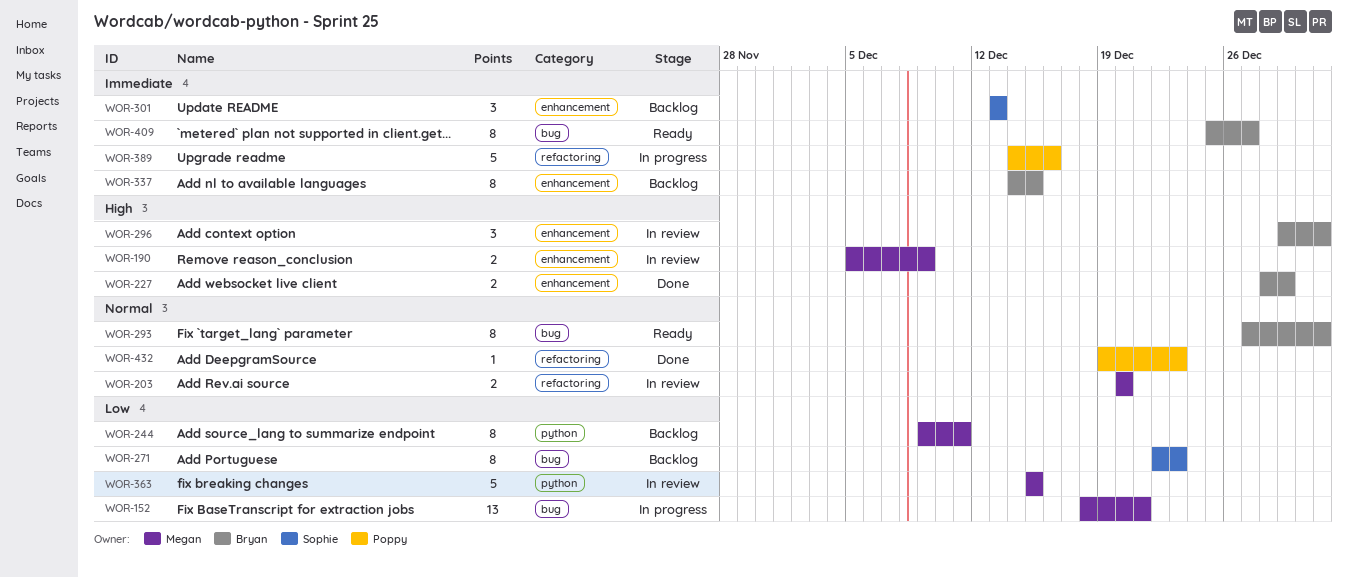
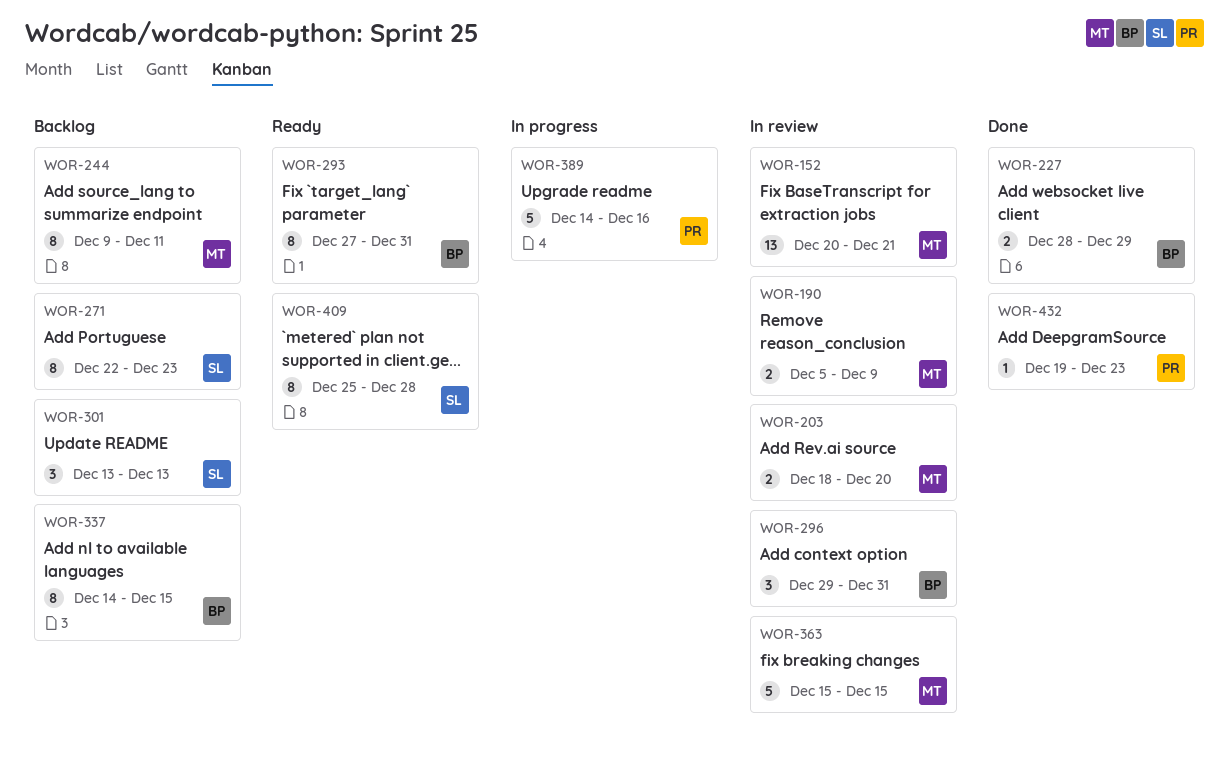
WOR-152, status: In progress -> In review
WOR-152, start: Dec 18 -> Dec 20
WOR-203, start: Dec 20 -> Dec 18
WOR-409, owner: Bryan -> Sophie
WOR-409, due: Dec 27 -> Dec 28

